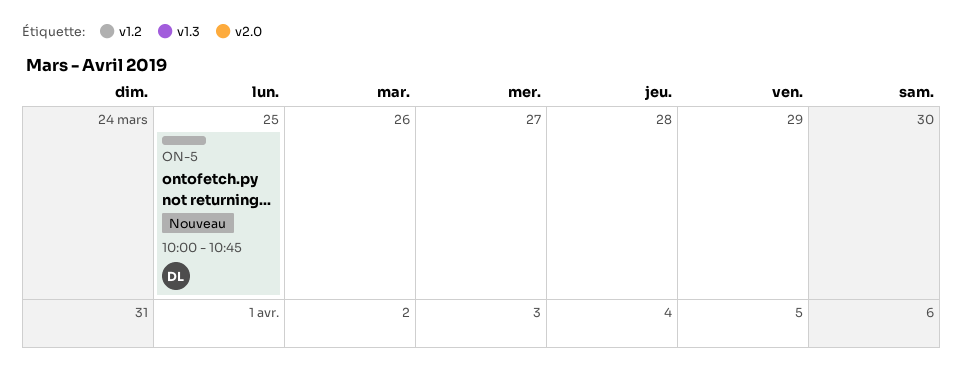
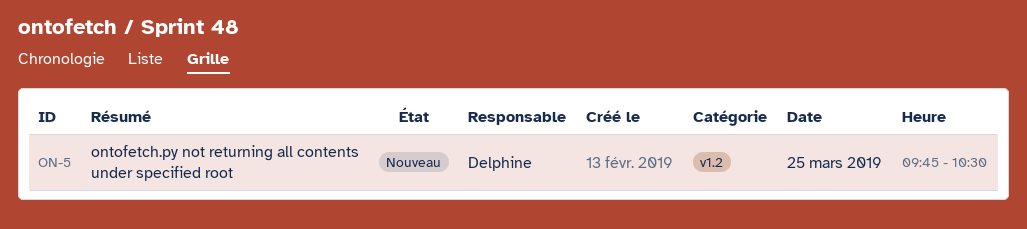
ON-5, begins: 10:00 -> 09:45
ON-5, ends: 10:45 -> 10:30

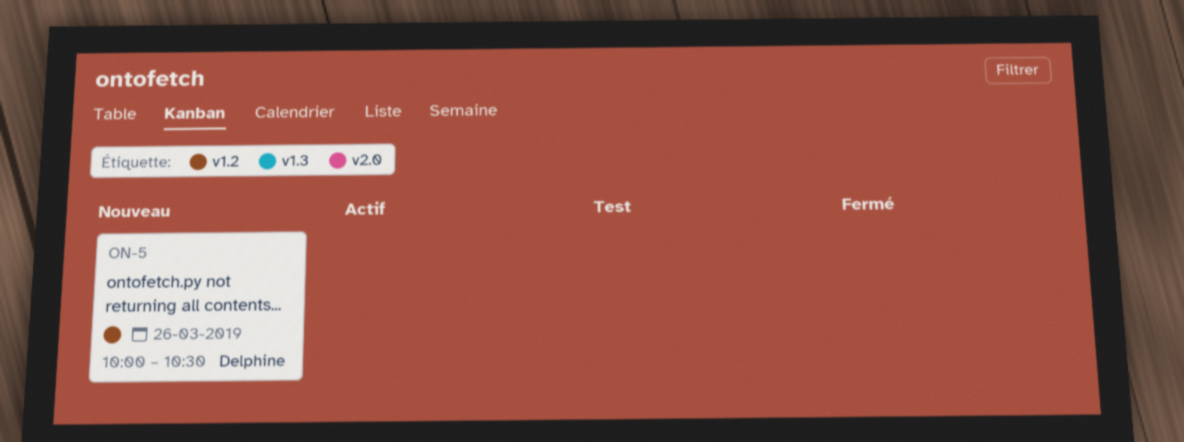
ON-5, day: Mar 25 -> Mar 26
ON-5, begins: 09:45 -> 10:00

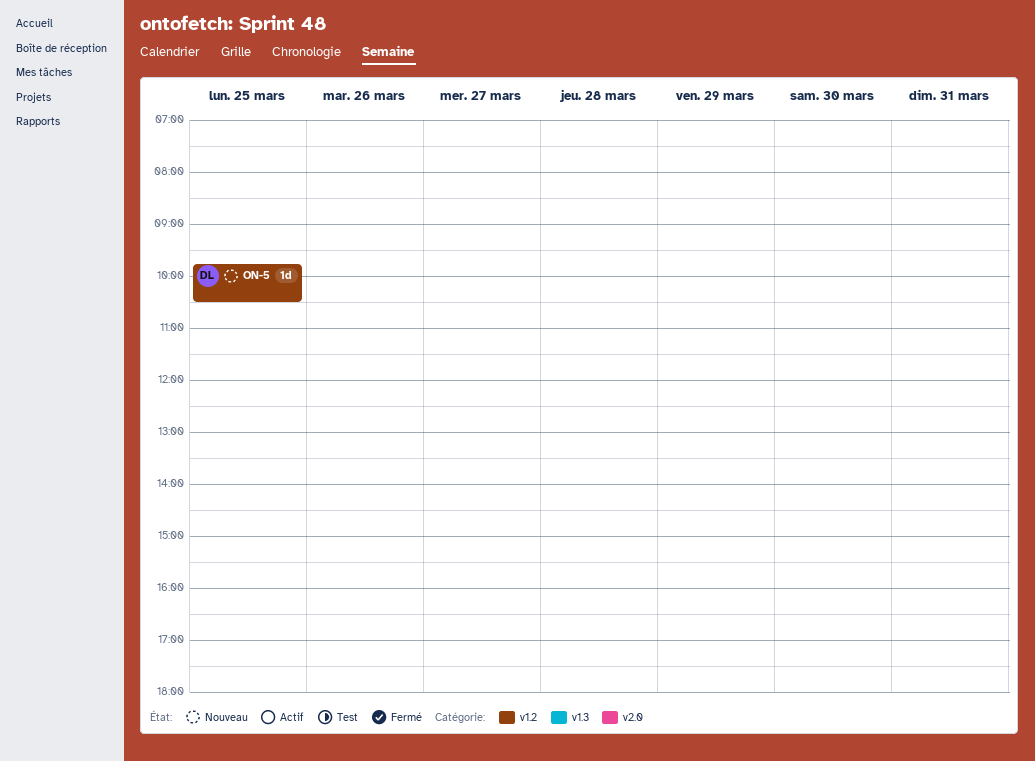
ON-5, day: Mar 26 -> Mar 25
ON-5, begins: 10:00 -> 09:45

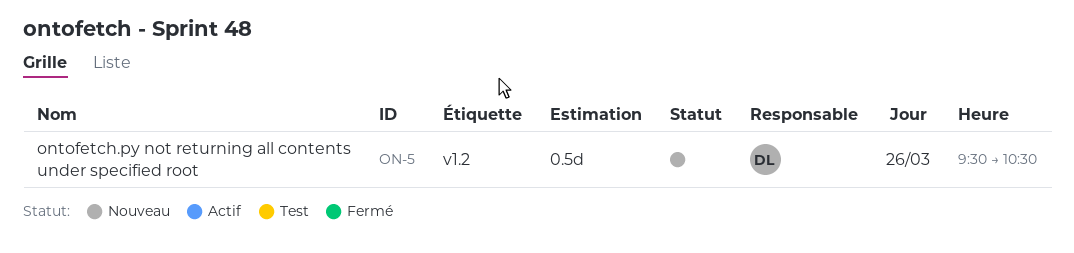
ON-5, estimate: 1d -> 0.5d
ON-5, day: Mar 25 -> Mar 26
ON-5, begins: 09:45 -> 09:30

